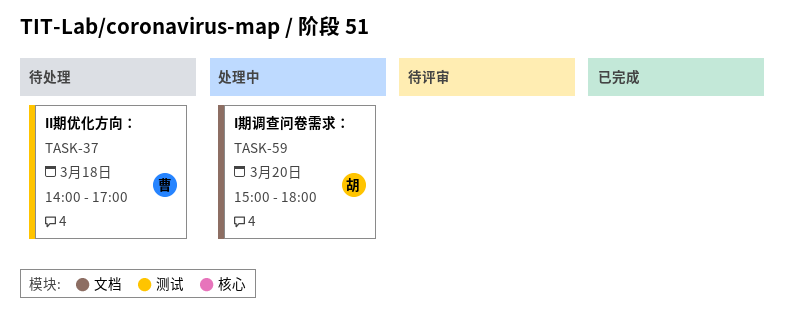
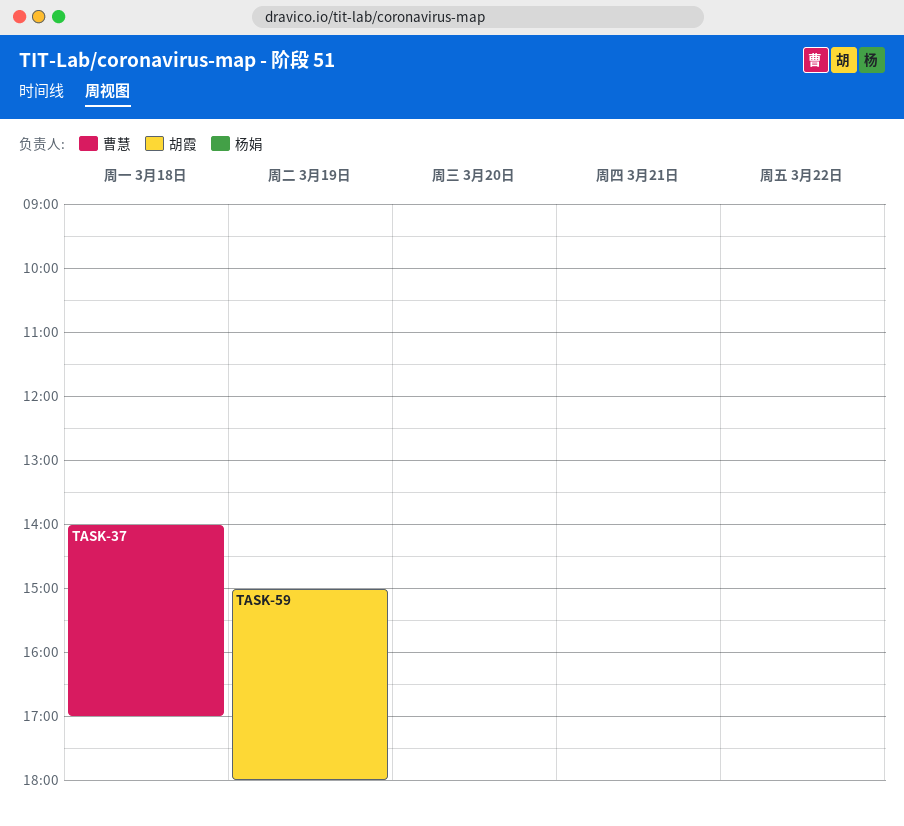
TASK-59, day: Mar 20 -> Mar 19

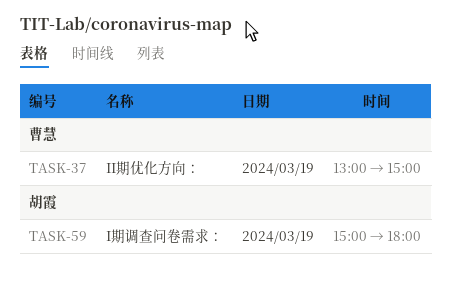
TASK-37, day: Mar 18 -> Mar 19
TASK-37, begins: 14:00 -> 13:00
TASK-37, ends: 17:00 -> 15:00

